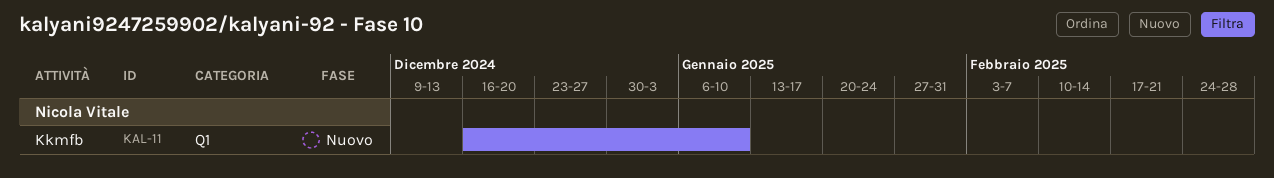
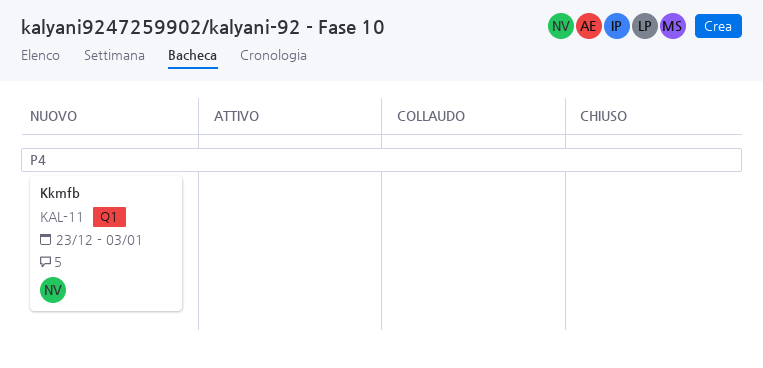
KAL-11, start: Dec 16 -> Dec 23
KAL-11, due: Jan 10 -> Jan 3

